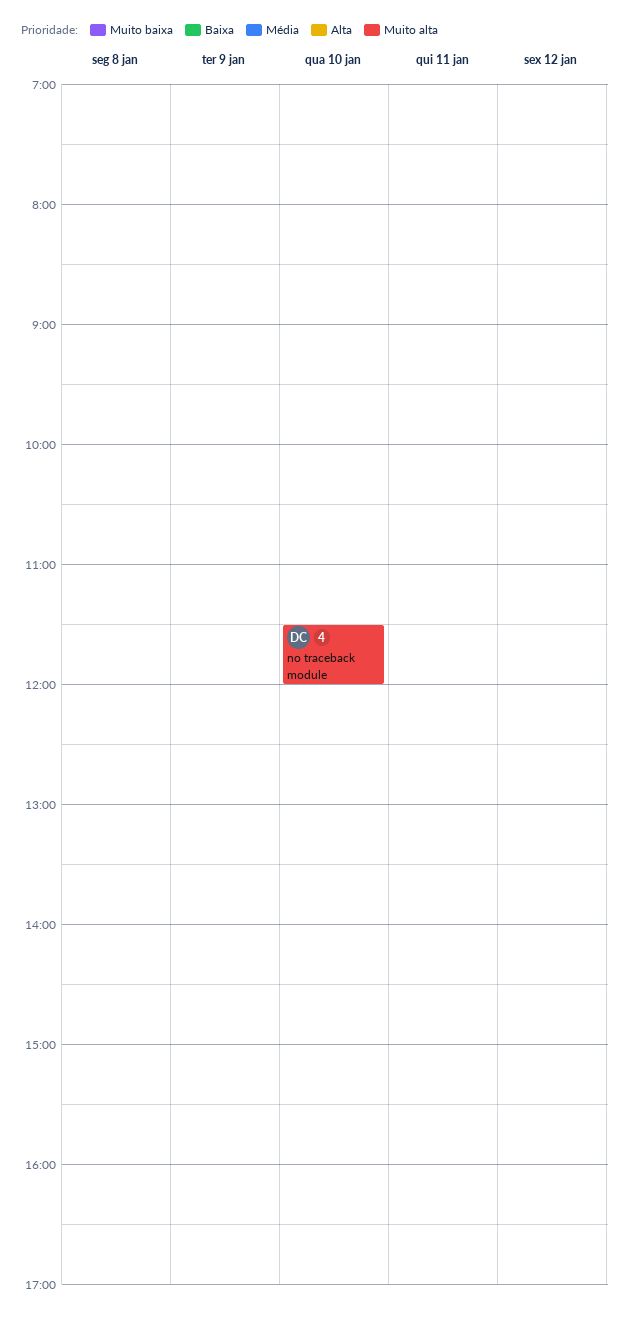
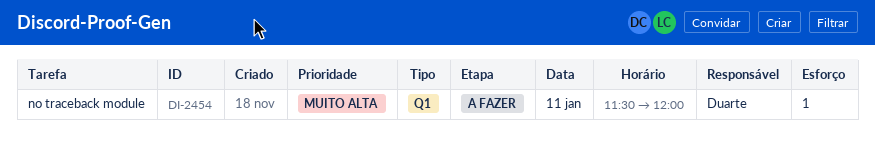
no traceback module, estimate: 4 -> 1
no traceback module, day: Jan 10 -> Jan 11

